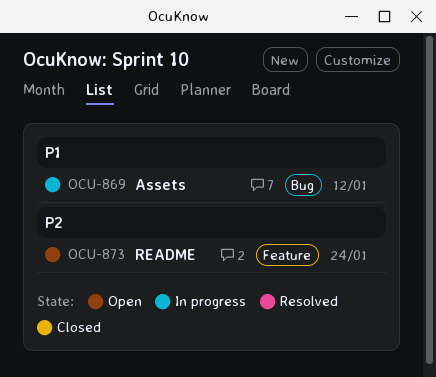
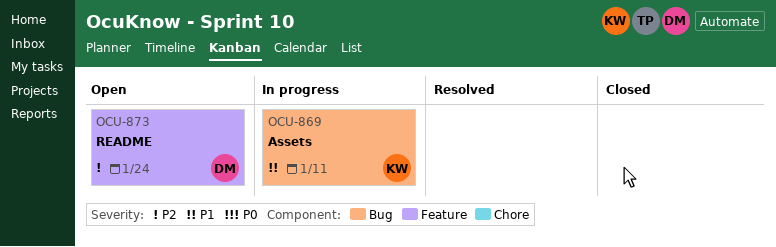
OCU-869, due: Jan 12 -> Jan 11

